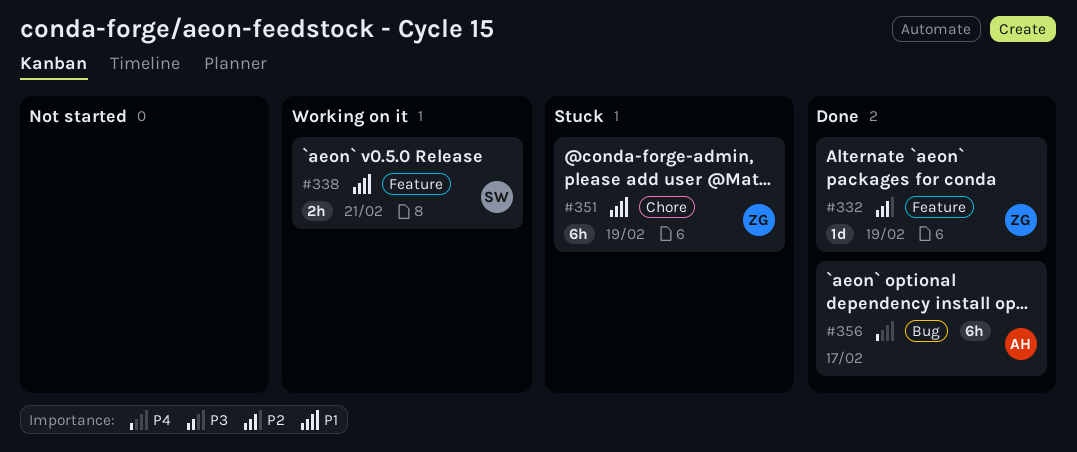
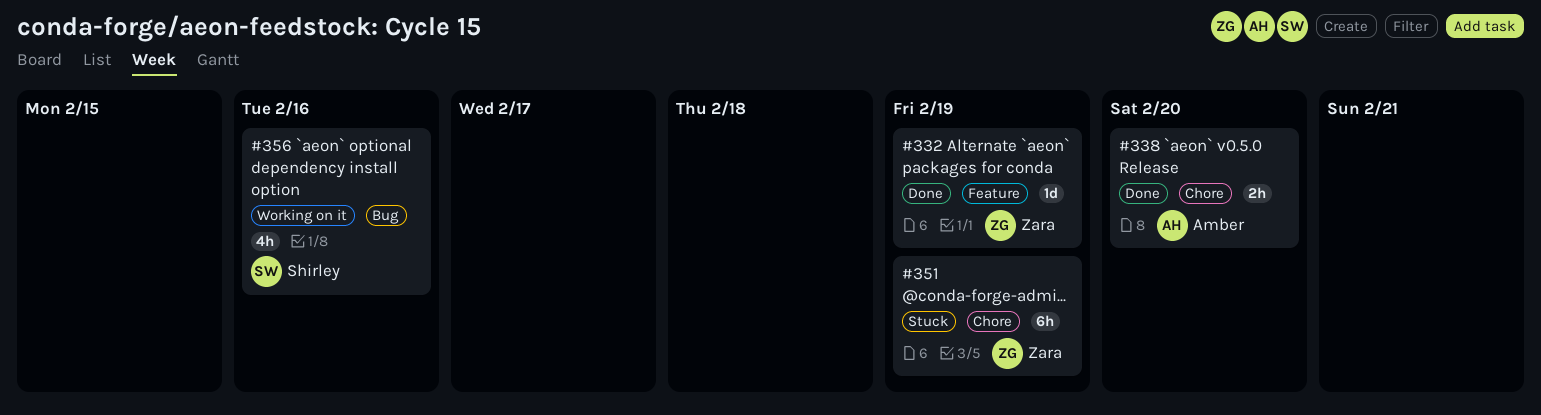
#338, status: Working on it -> Done
#338, owner: Shirley -> Amber
#338, label: Feature -> Chore
#338, due: Feb 21 -> Feb 20
#356, status: Done -> Working on it
#356, owner: Amber -> Shirley
#356, estimate: 6h -> 4h
#356, due: Feb 17 -> Feb 16

